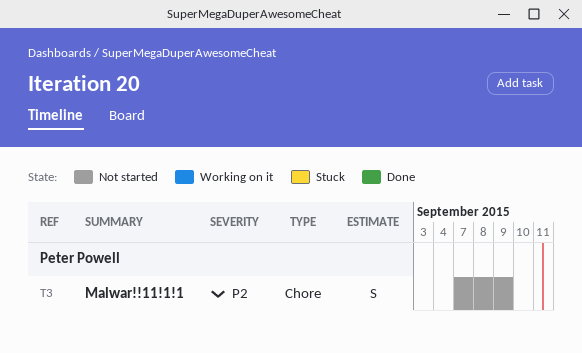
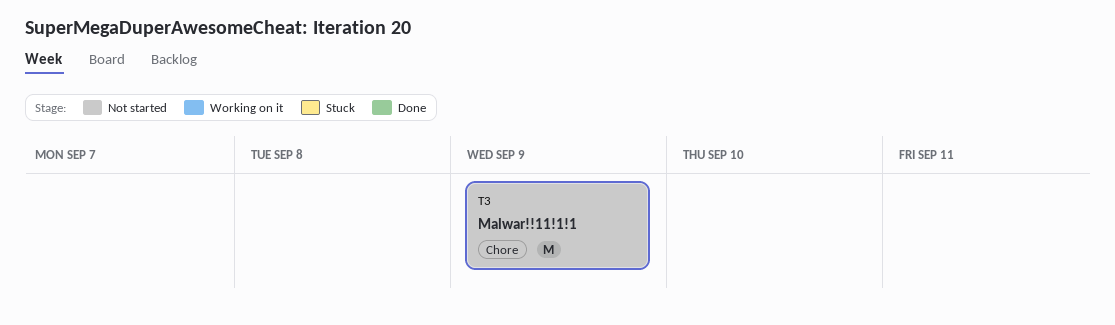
T3, estimate: S -> M

